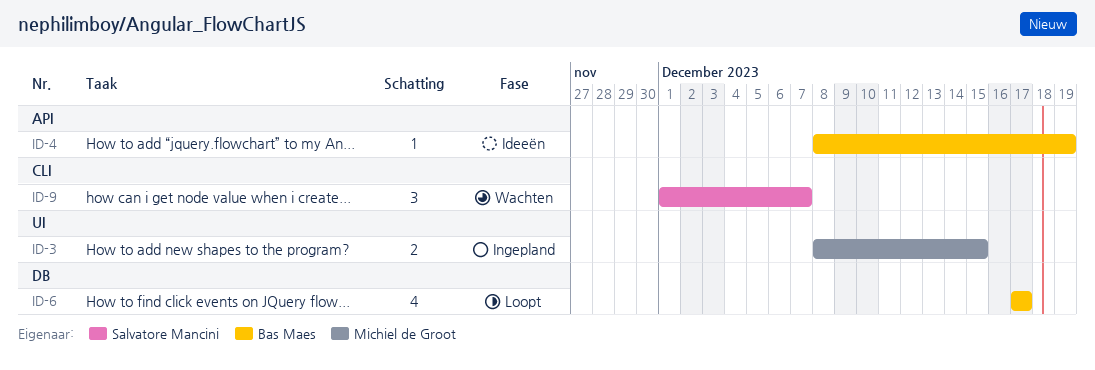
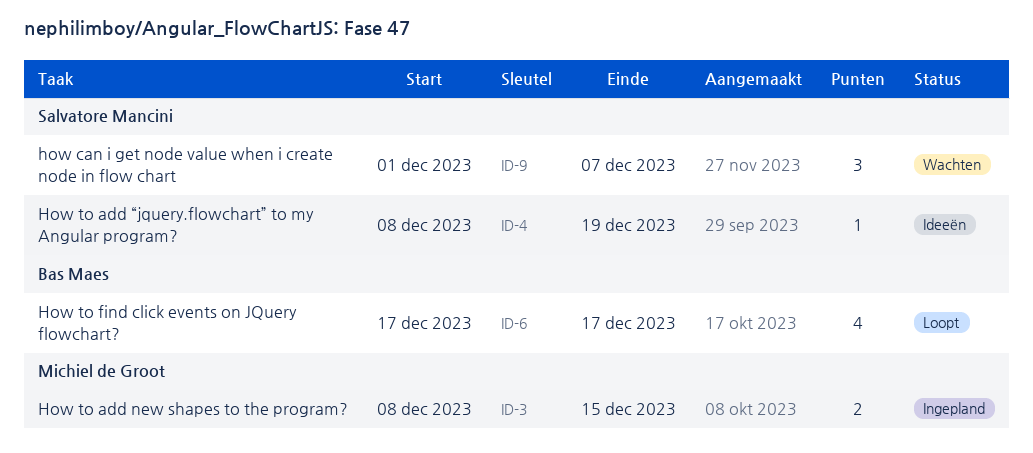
ID-4, owner: Bas Maes -> Salvatore Mancini

